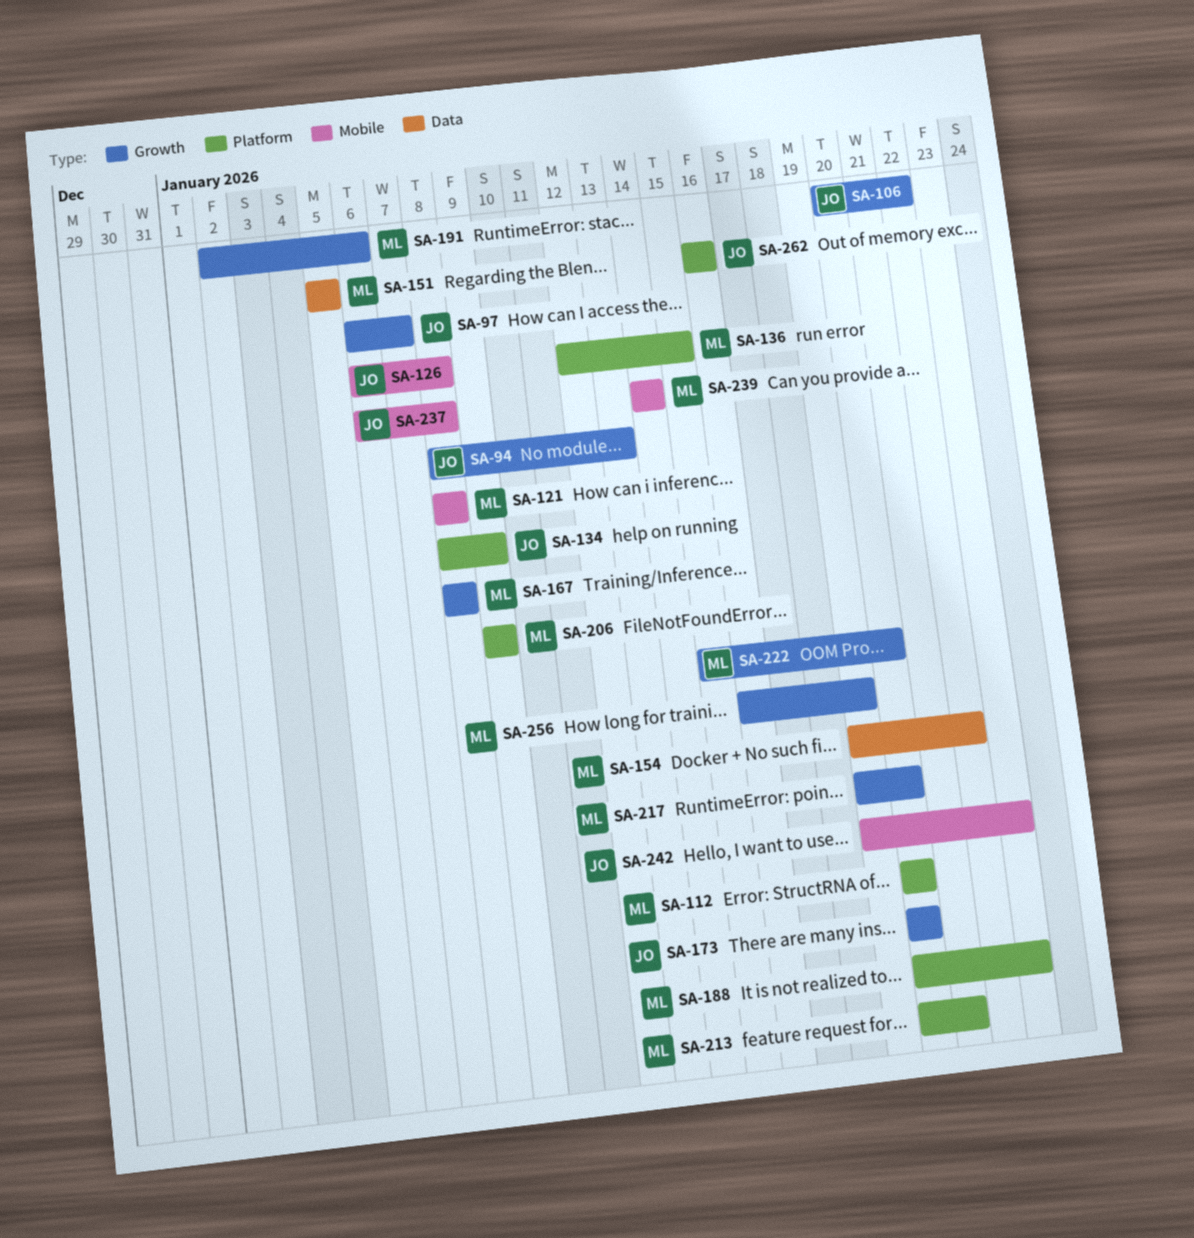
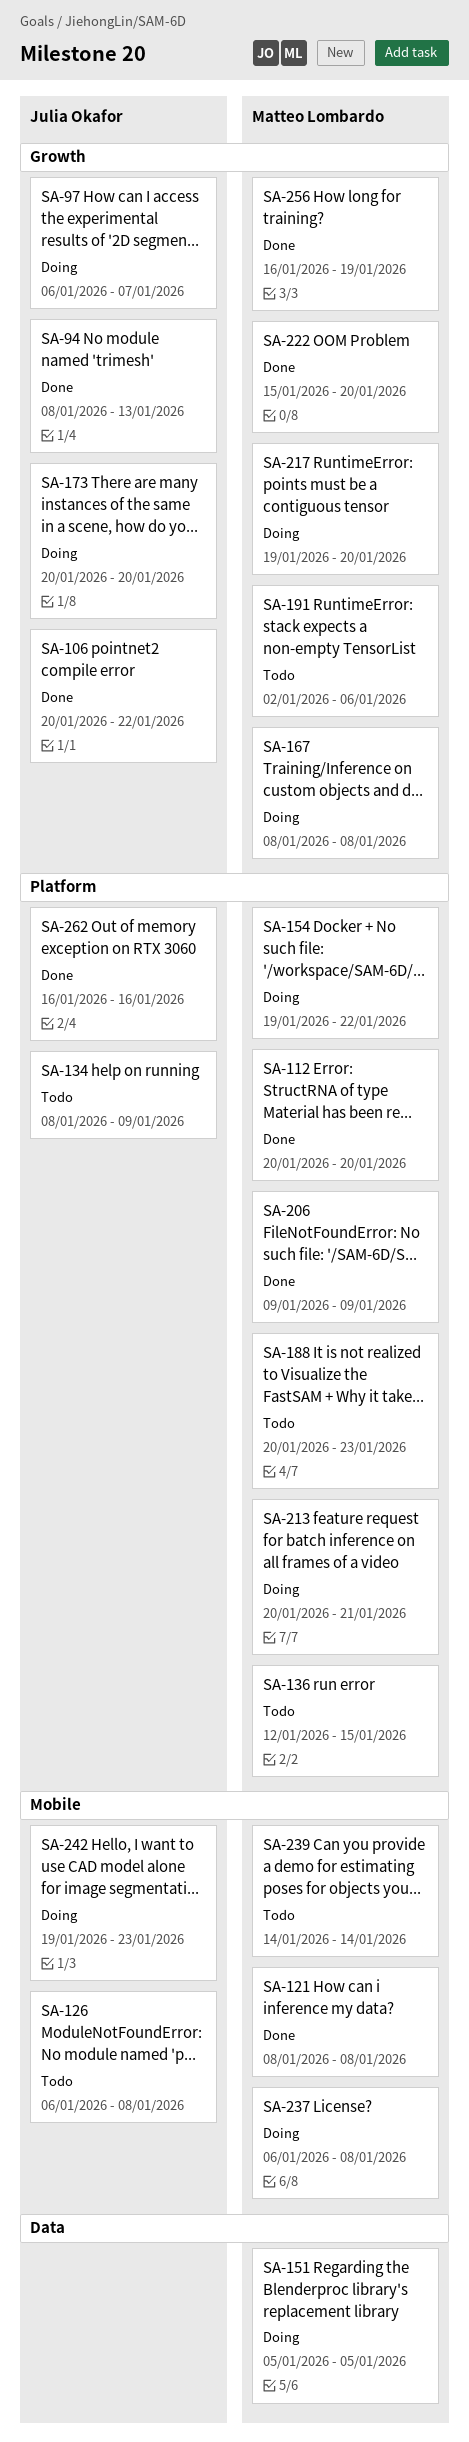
SA-154, label: Data -> Platform
SA-237, owner: Julia Okafor -> Matteo Lombardo

